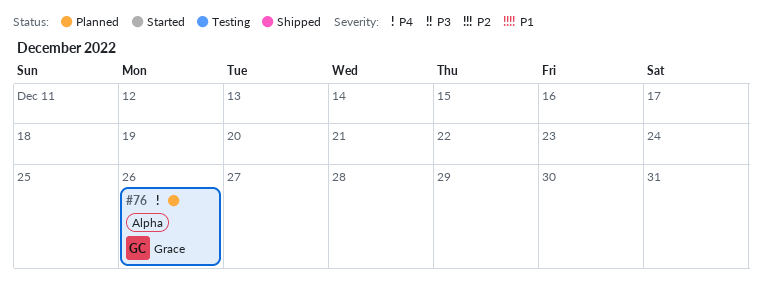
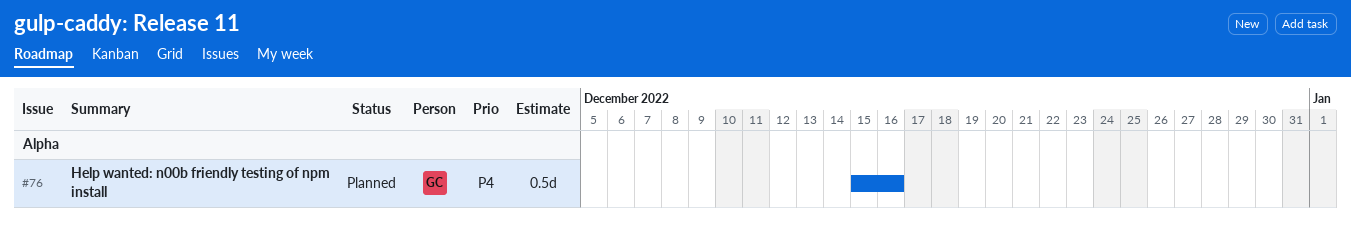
#76, due: Dec 26 -> Dec 16

